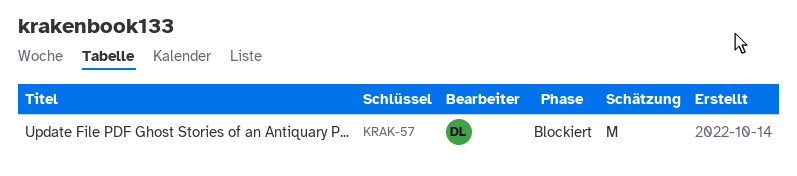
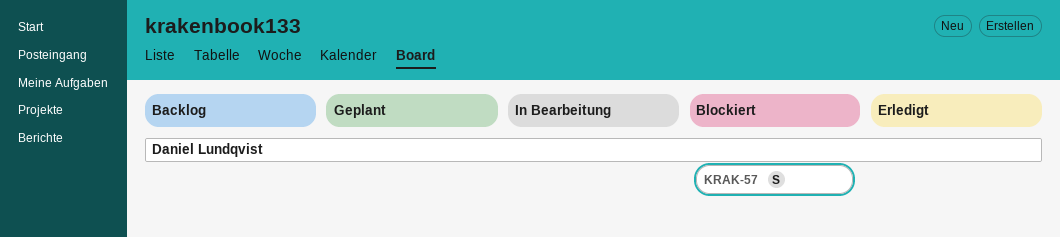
KRAK-57, estimate: M -> S

